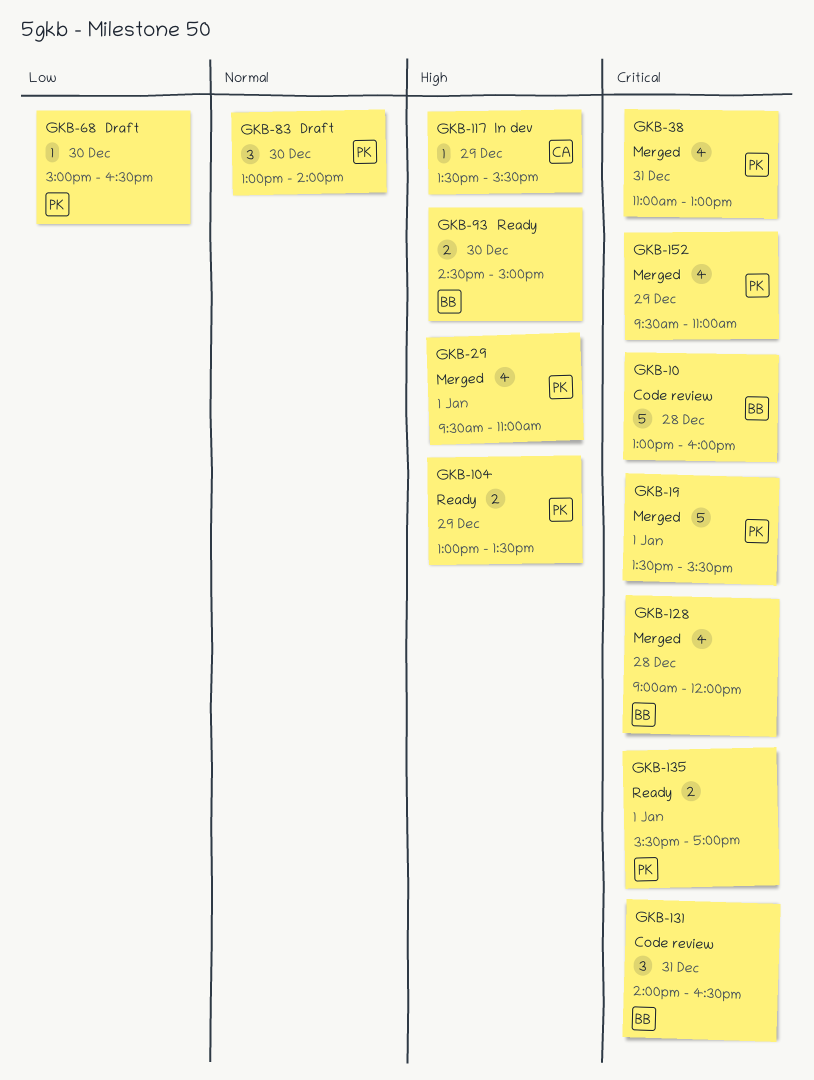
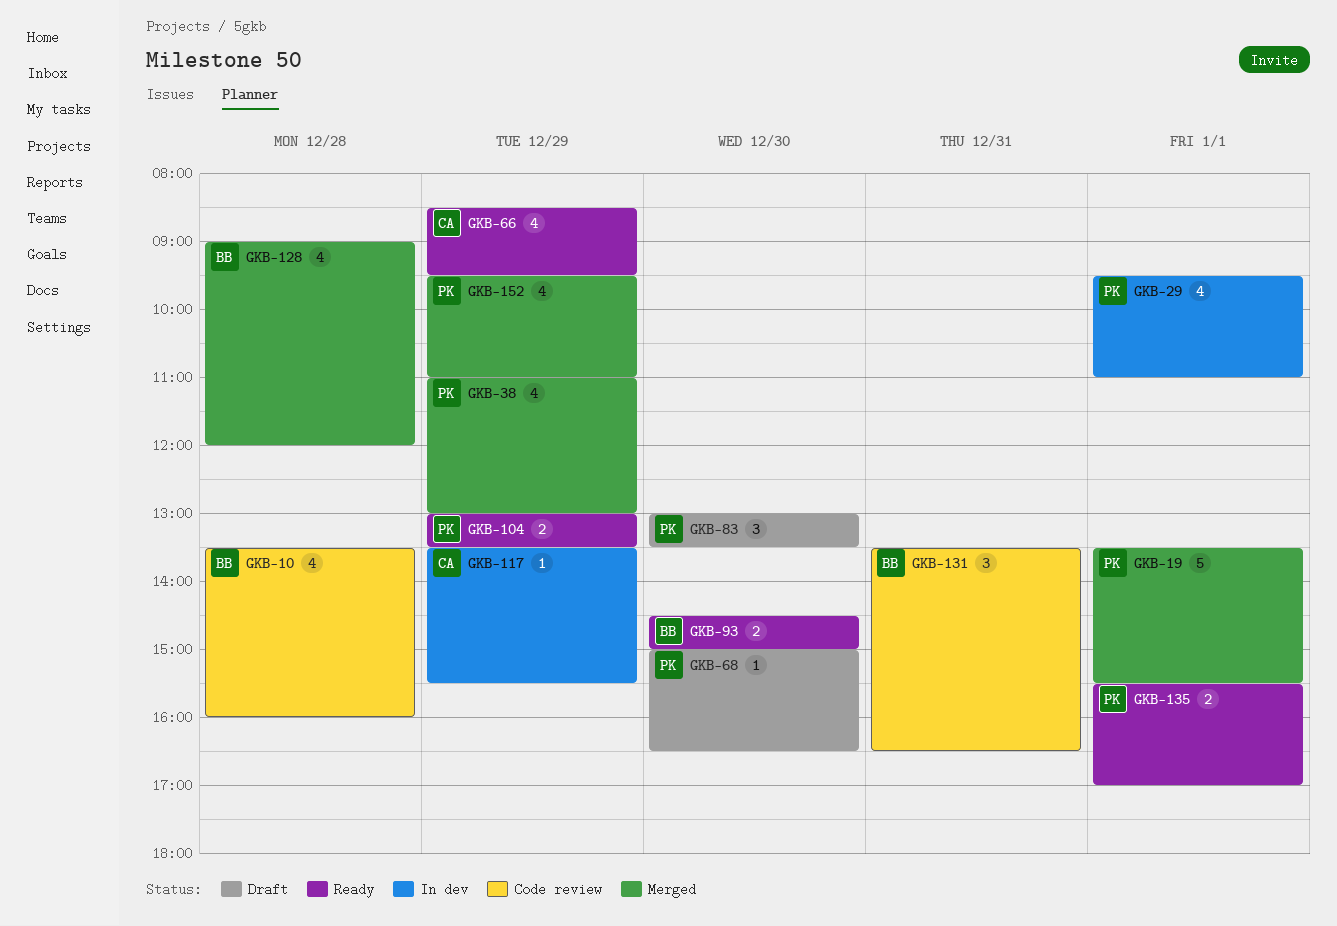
GKB-10, estimate: 5 -> 4
GKB-10, begins: 13:00 -> 13:30
GKB-29, status: Merged -> In dev
GKB-38, day: Dec 31 -> Dec 29
GKB-66: none -> present
GKB-83, ends: 14:00 -> 13:30
GKB-131, begins: 14:00 -> 13:30

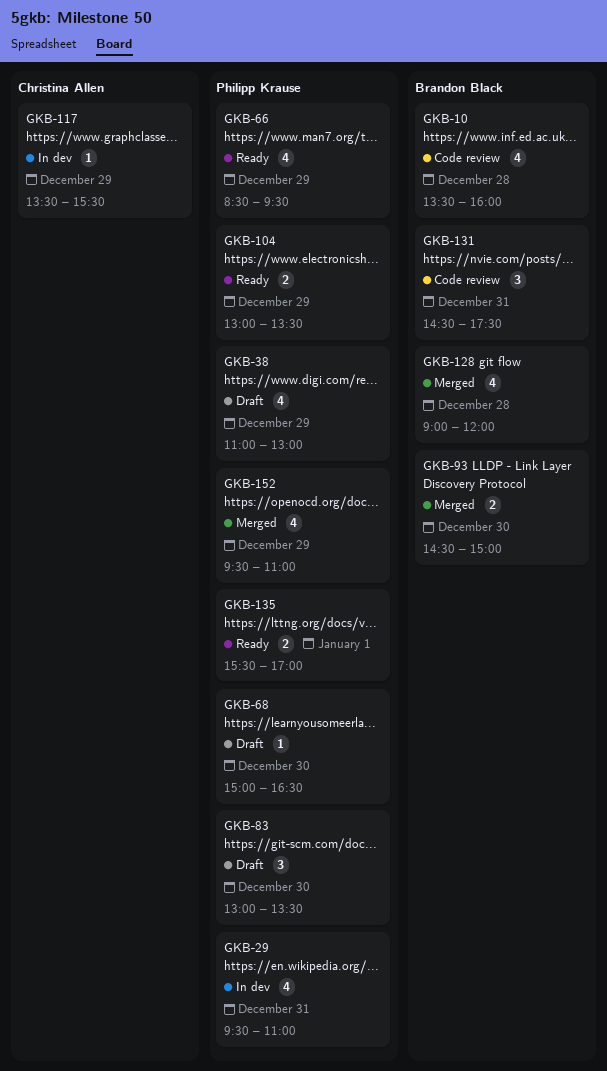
GKB-19: present -> none
GKB-29, day: Jan 1 -> Dec 31
GKB-38, status: Merged -> Draft
GKB-66, owner: Christina Allen -> Philipp Krause
GKB-93, status: Ready -> Merged
GKB-131, begins: 13:30 -> 14:30
GKB-131, ends: 16:30 -> 17:30

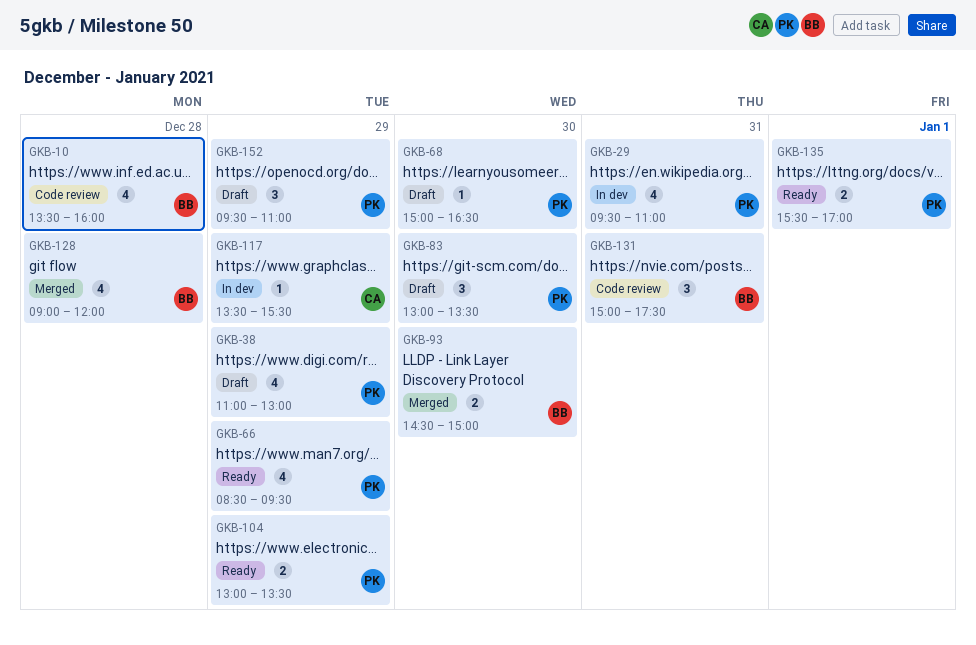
GKB-131, begins: 14:30 -> 15:00
GKB-152, status: Merged -> Draft
GKB-152, estimate: 4 -> 3

